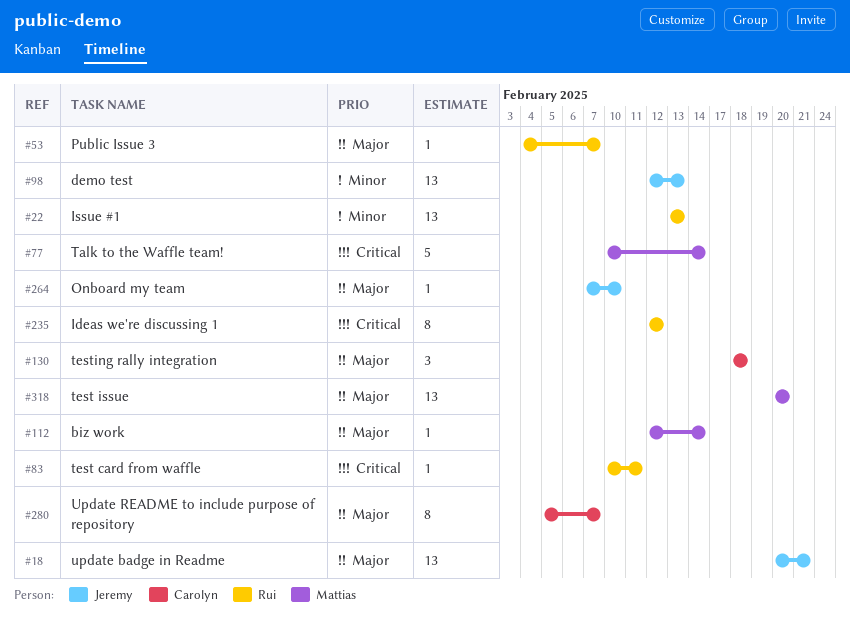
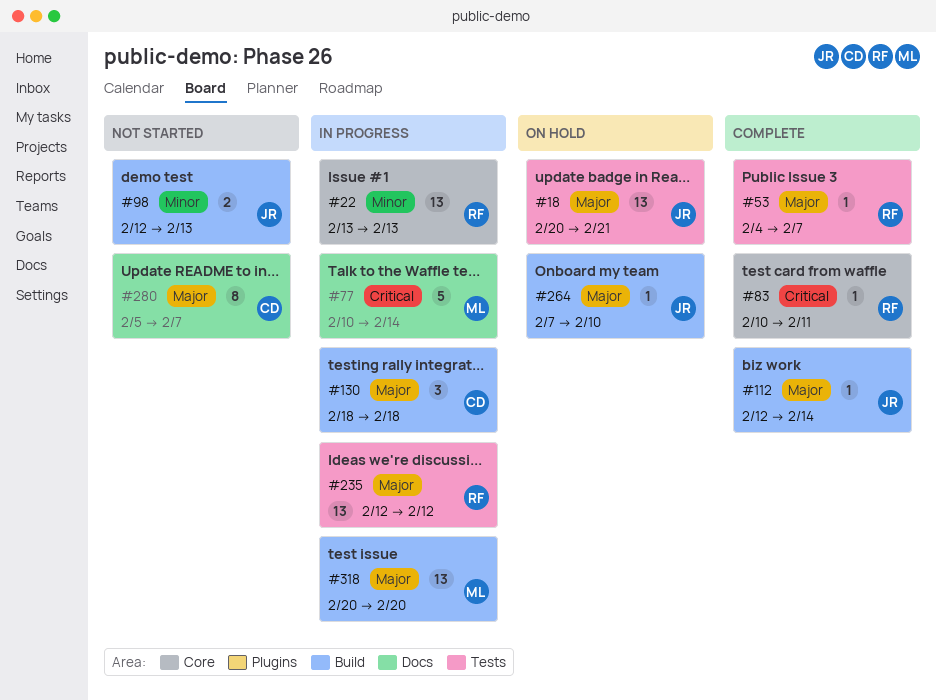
#98, estimate: 13 -> 2
#112, owner: Mattias -> Jeremy
#235, priority: Critical -> Major
#235, estimate: 8 -> 13

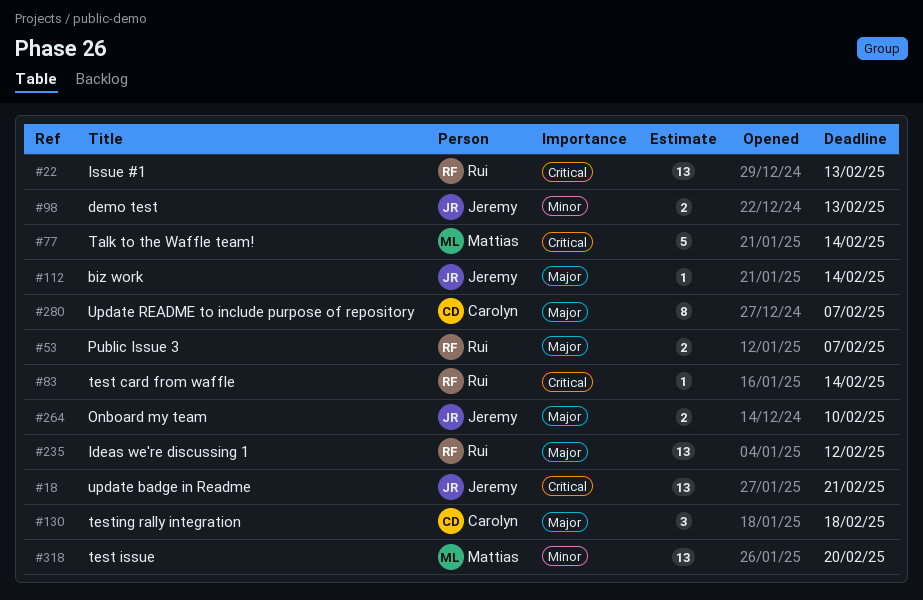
#18, priority: Major -> Critical
#22, priority: Minor -> Critical
#53, estimate: 1 -> 2
#83, due: Feb 11 -> Feb 14
#264, estimate: 1 -> 2
#318, priority: Major -> Minor

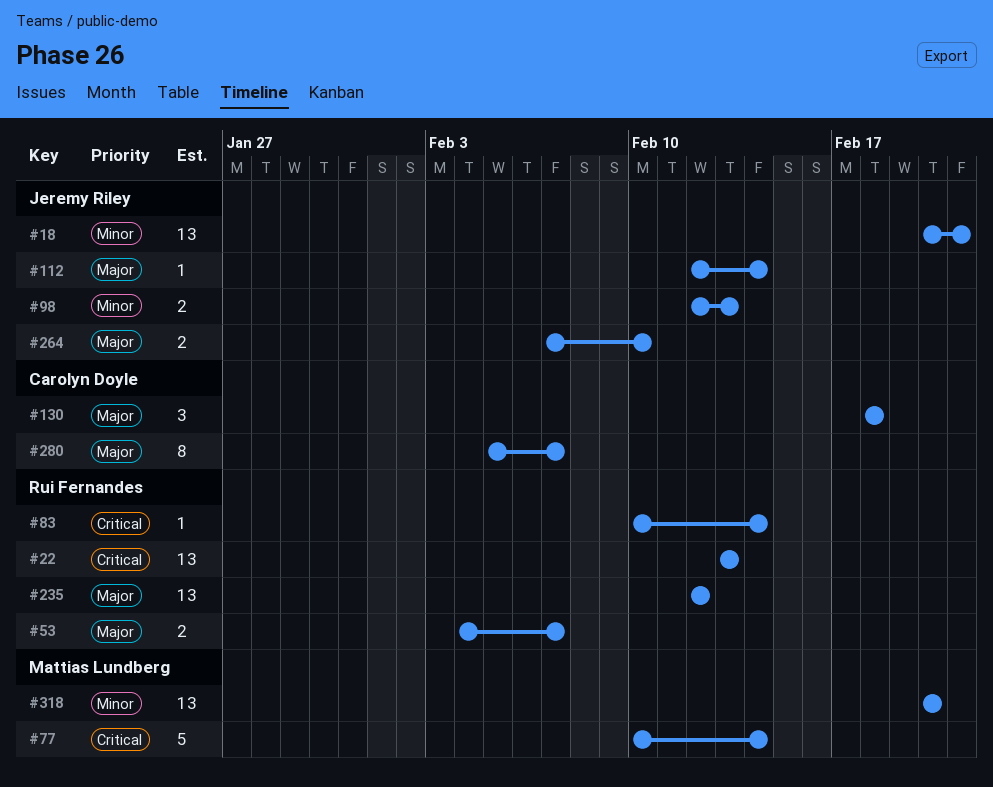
#18, priority: Critical -> Minor

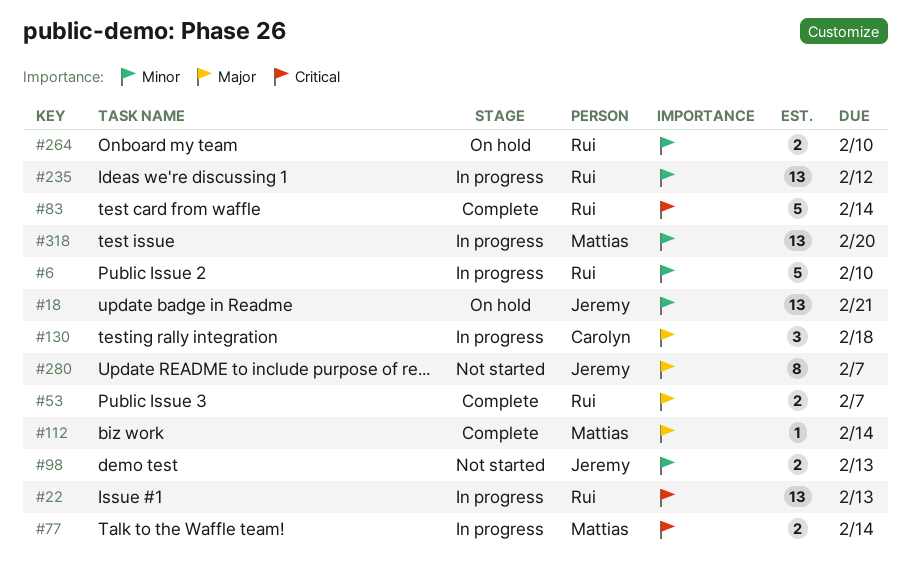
#6: none -> present
#77, estimate: 5 -> 2
#83, estimate: 1 -> 5
#112, owner: Jeremy Riley -> Mattias Lundberg
#235, priority: Major -> Minor
#264, owner: Jeremy Riley -> Rui Fernandes
#264, priority: Major -> Minor
#280, owner: Carolyn Doyle -> Jeremy Riley

